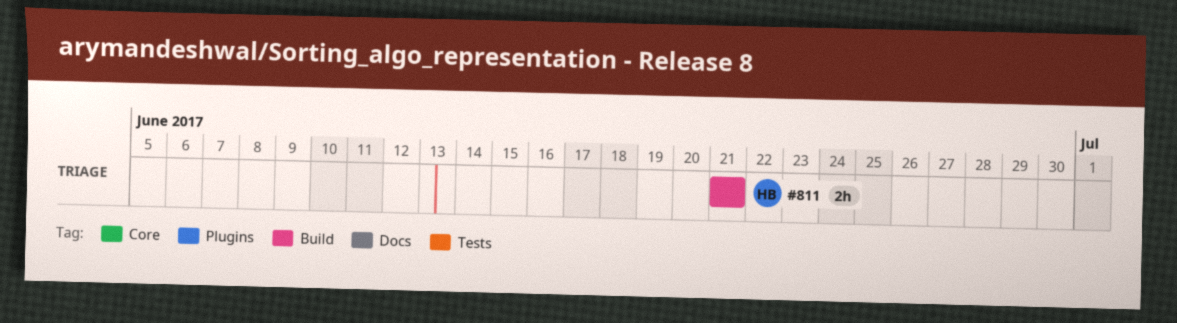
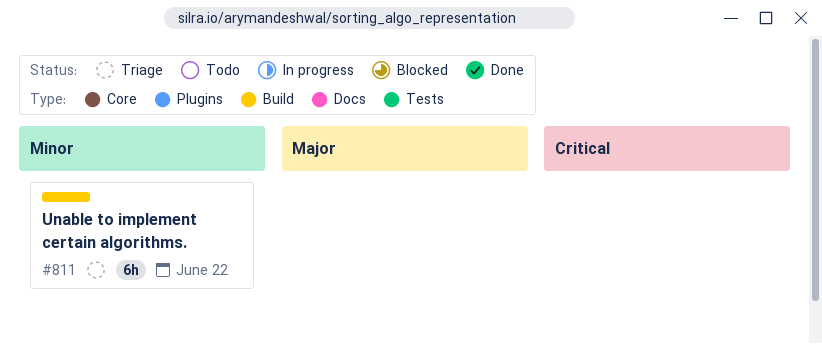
#811, estimate: 2h -> 6h
#811, due: Jun 21 -> Jun 22

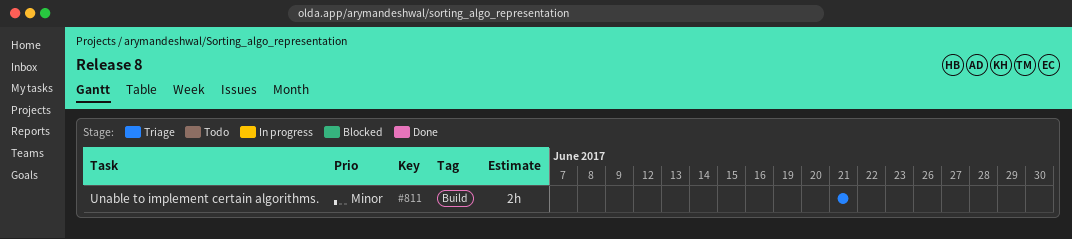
#811, estimate: 6h -> 2h
#811, due: Jun 22 -> Jun 21

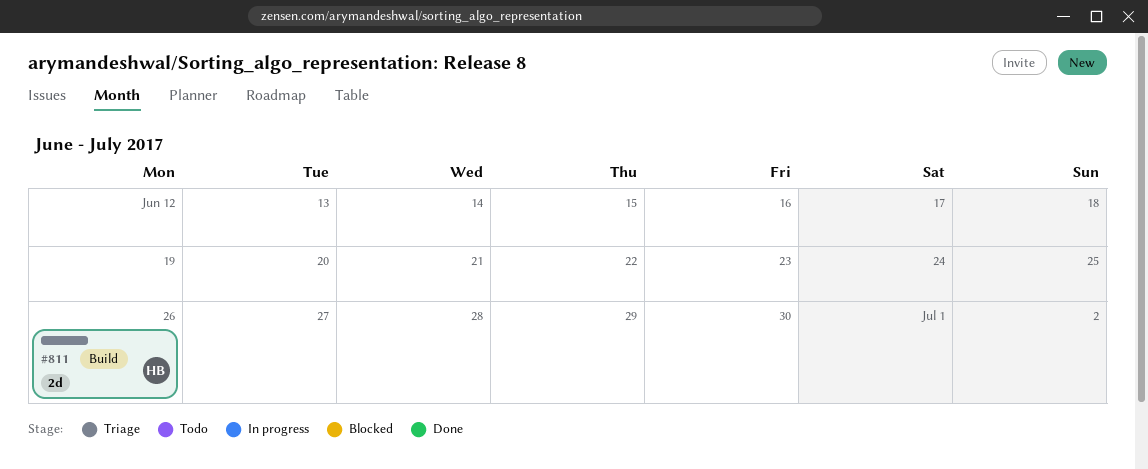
#811, estimate: 2h -> 2d
#811, due: Jun 21 -> Jun 26

